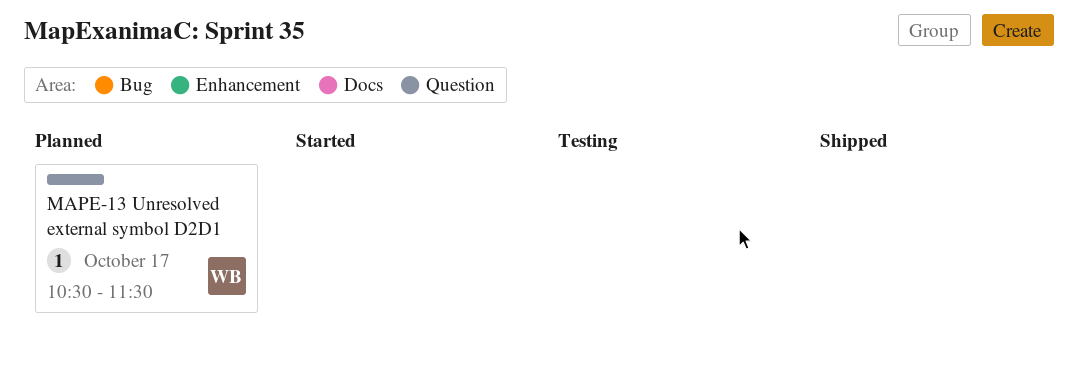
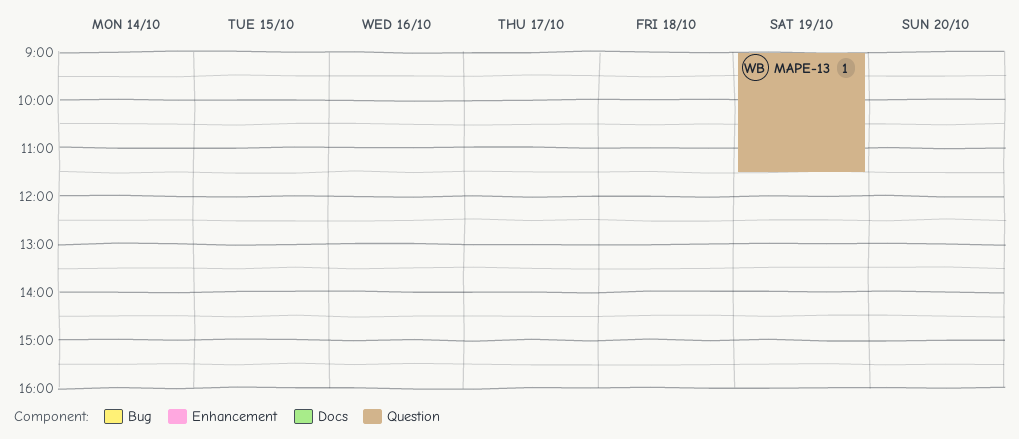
MAPE-13, day: Oct 17 -> Oct 19
MAPE-13, begins: 10:30 -> 09:00

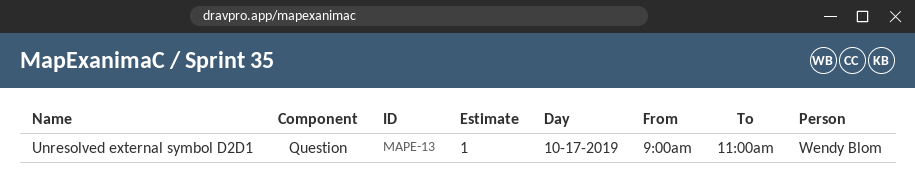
MAPE-13, day: Oct 19 -> Oct 17
MAPE-13, ends: 11:30 -> 11:00

